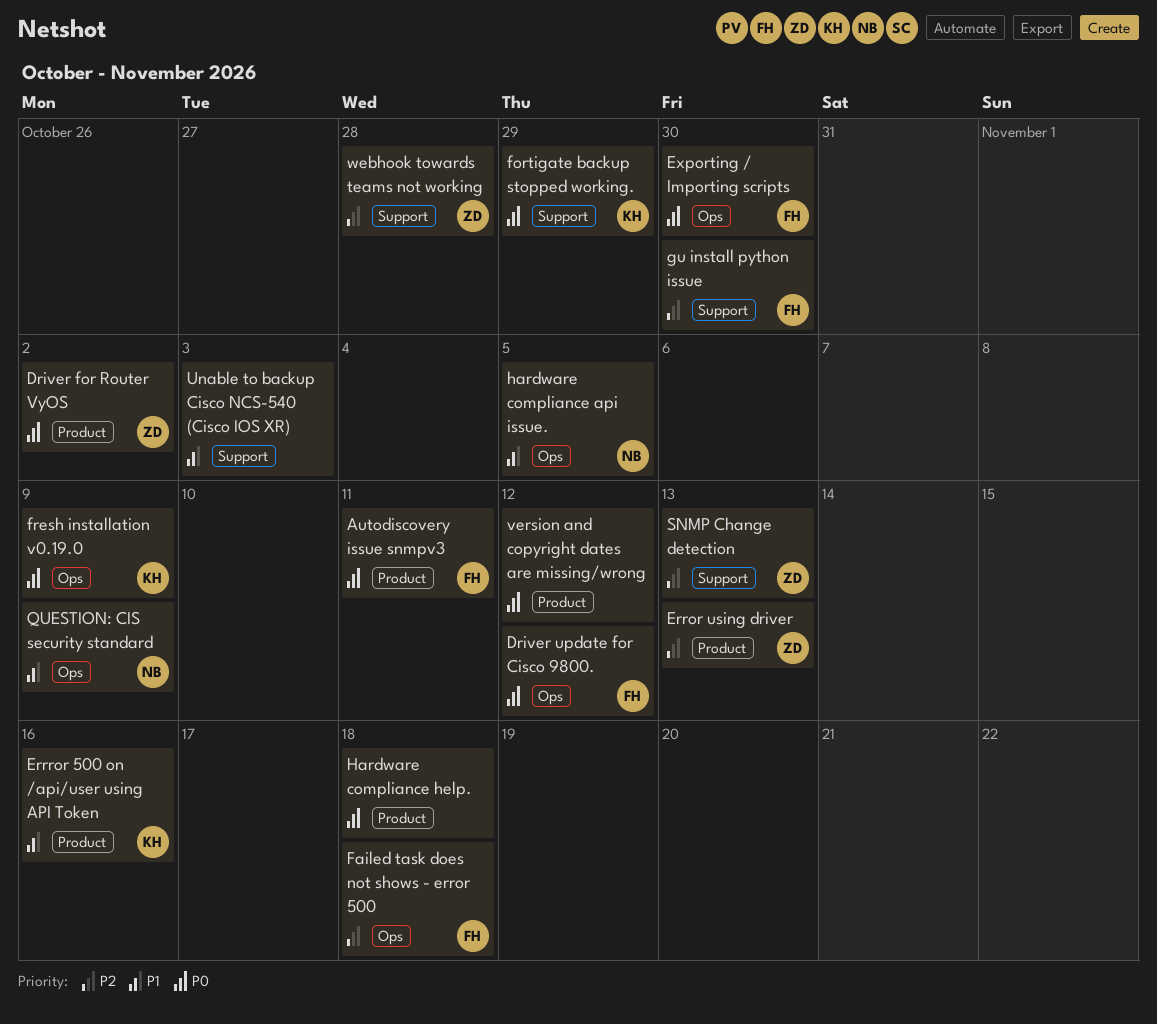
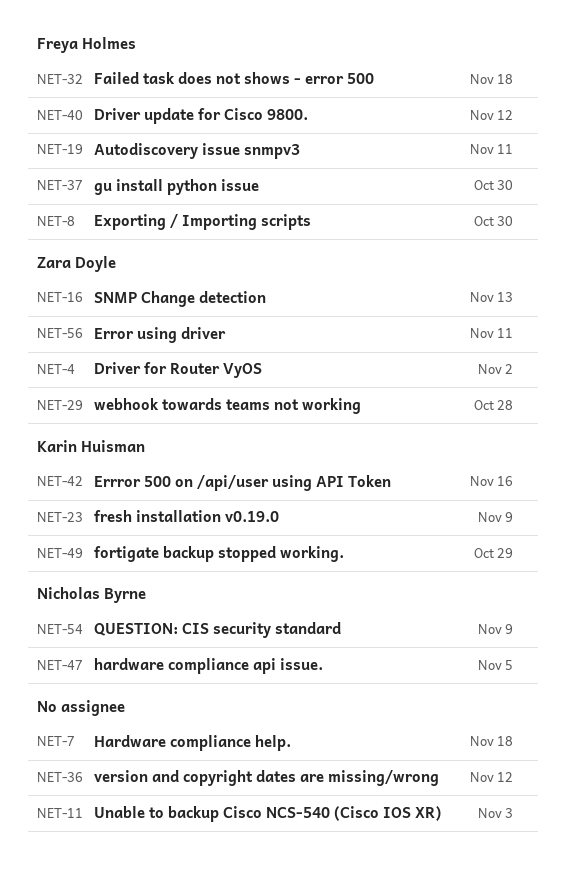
Error using driver, due: Nov 13 -> Nov 11

